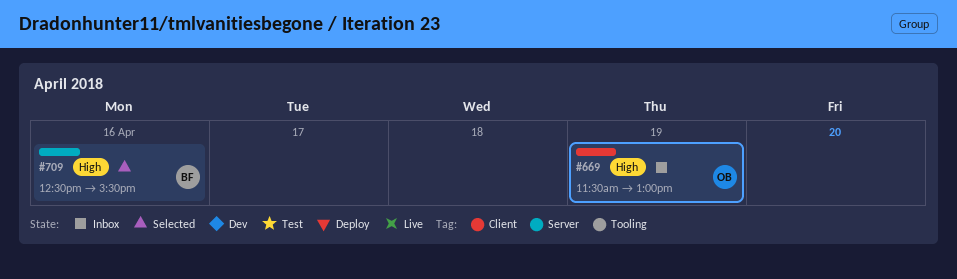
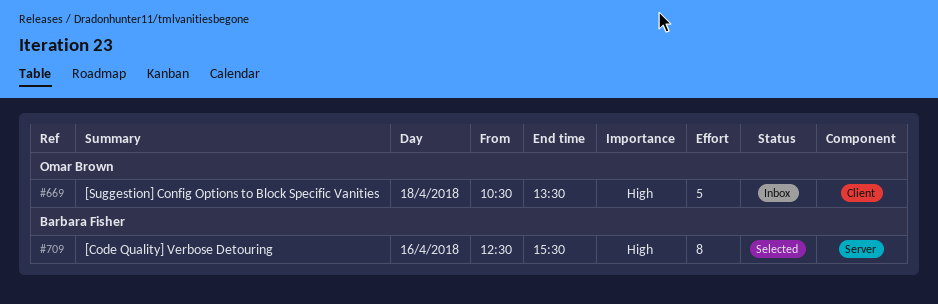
#669, day: Apr 19 -> Apr 18
#669, begins: 11:30 -> 10:30
#669, ends: 13:00 -> 13:30

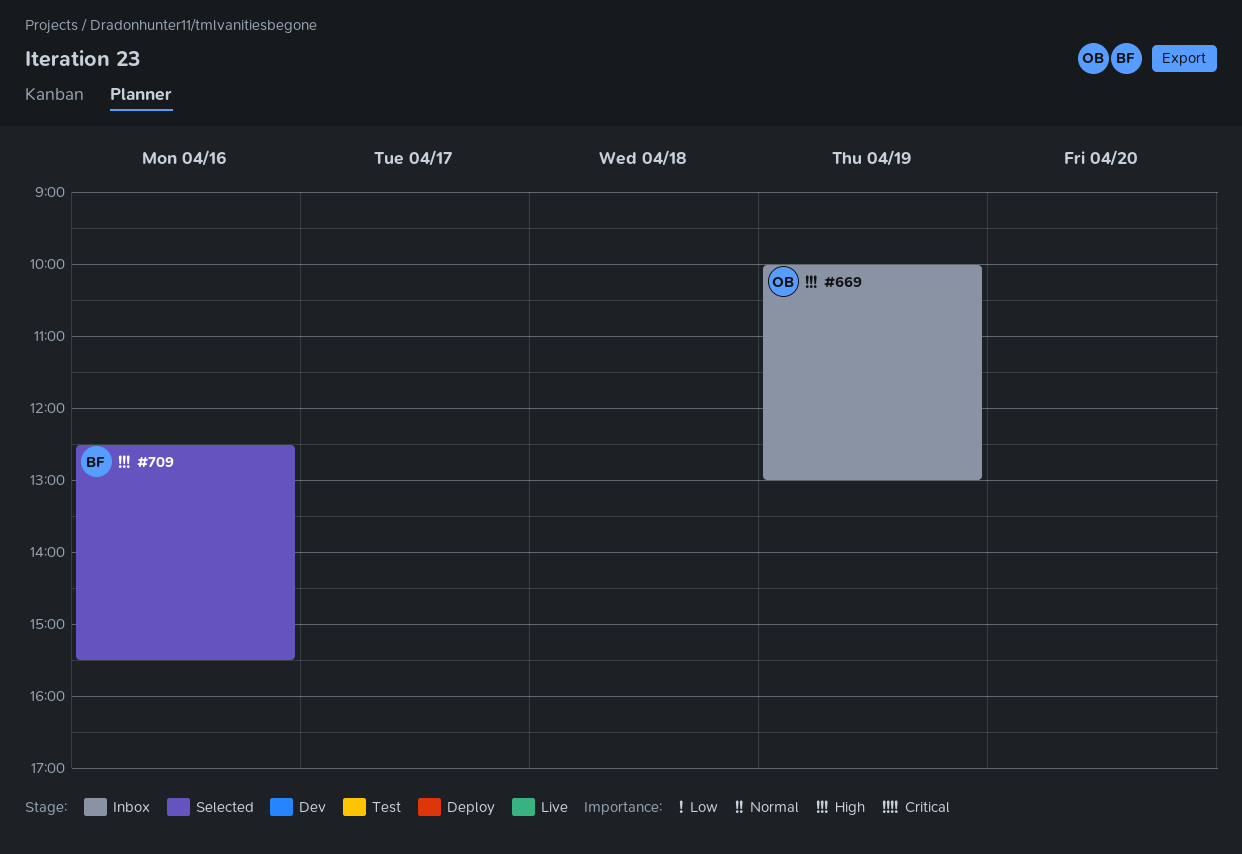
#669, day: Apr 18 -> Apr 19
#669, begins: 10:30 -> 10:00
#669, ends: 13:30 -> 13:00

